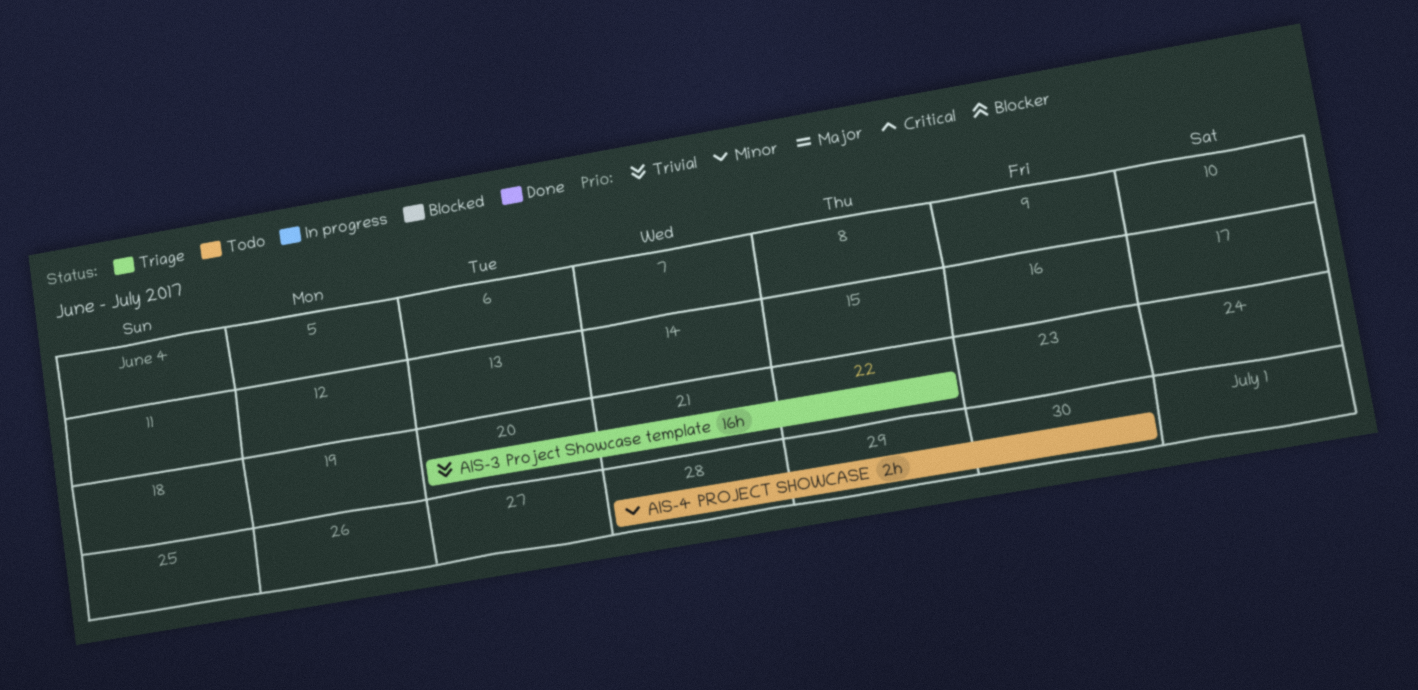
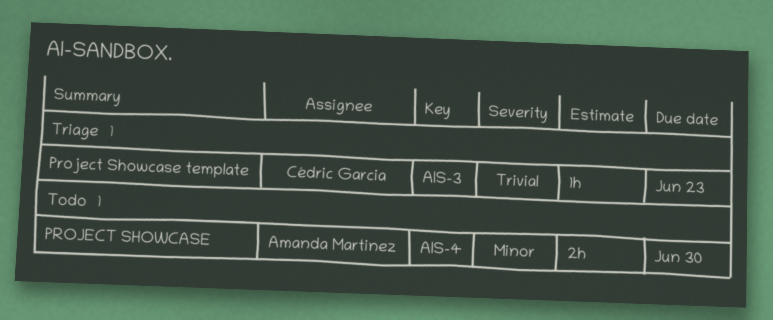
AIS-3, estimate: 16h -> 1h
AIS-3, due: Jun 22 -> Jun 23

